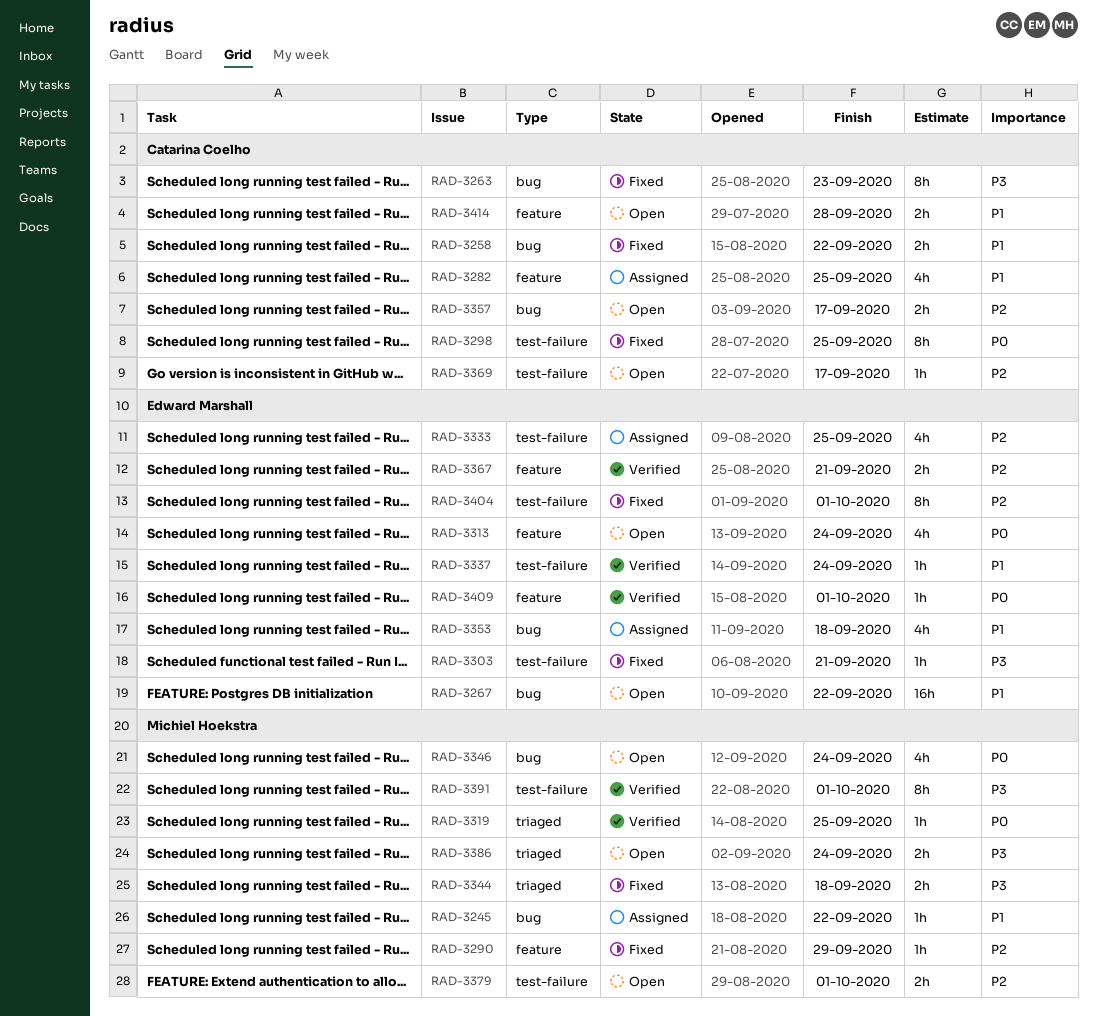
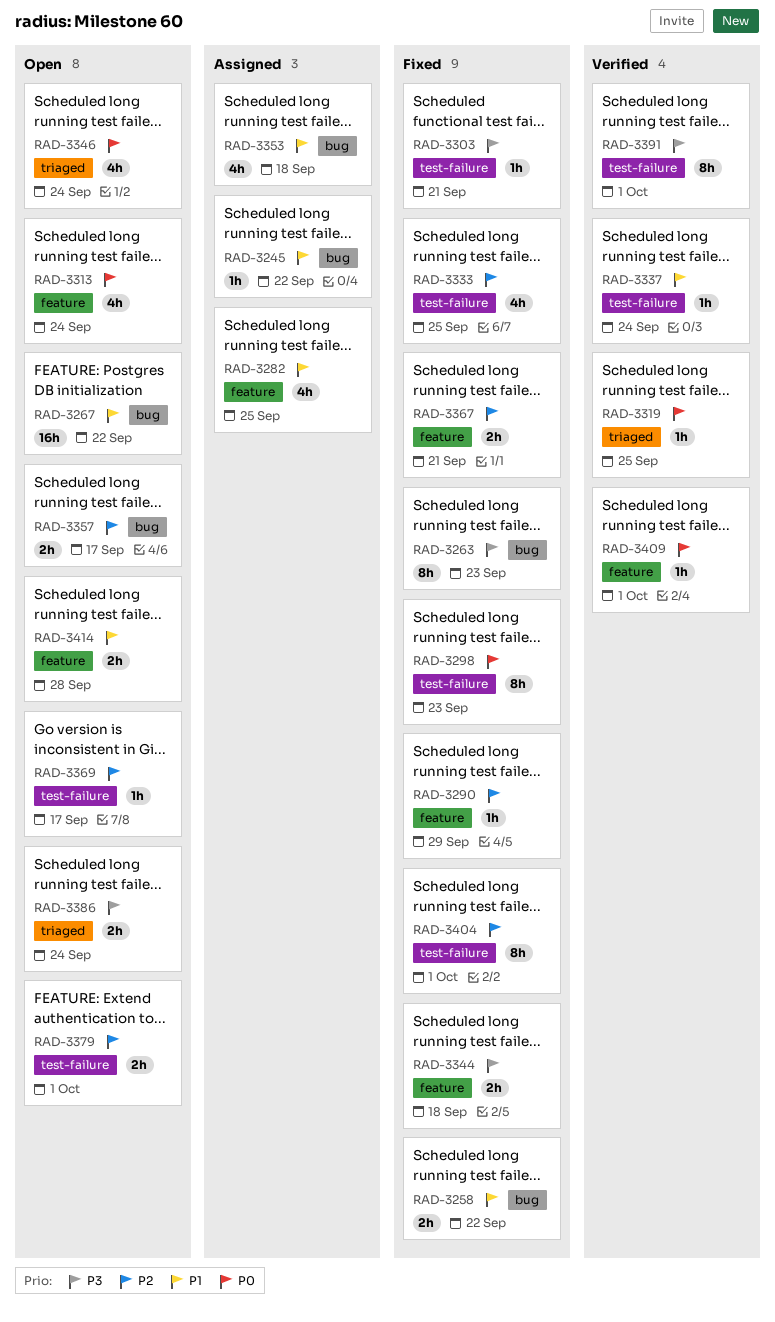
RAD-3298, due: Sep 25 -> Sep 23
RAD-3333, status: Assigned -> Fixed
RAD-3344, label: triaged -> feature
RAD-3346, label: bug -> triaged
RAD-3367, status: Verified -> Fixed

